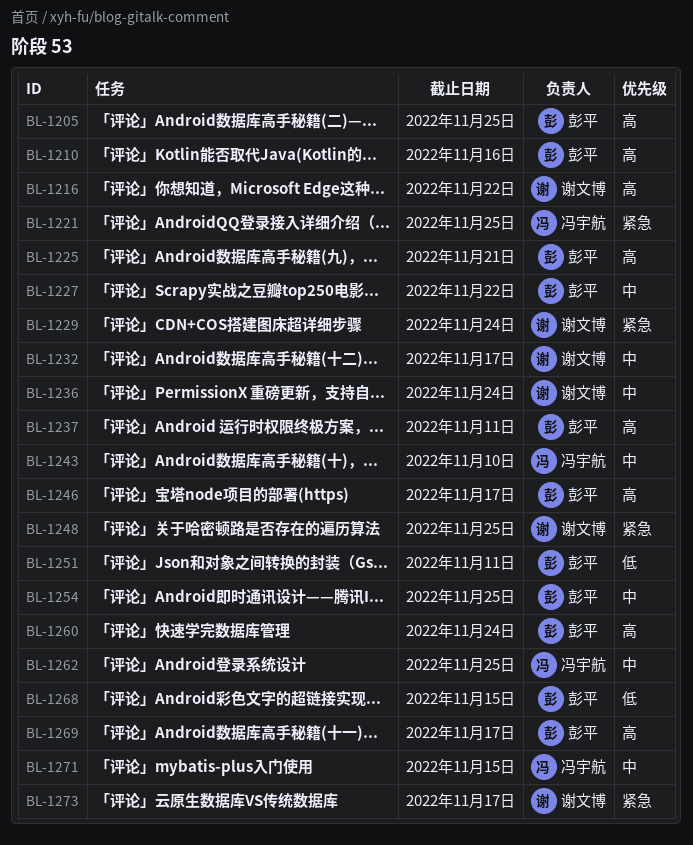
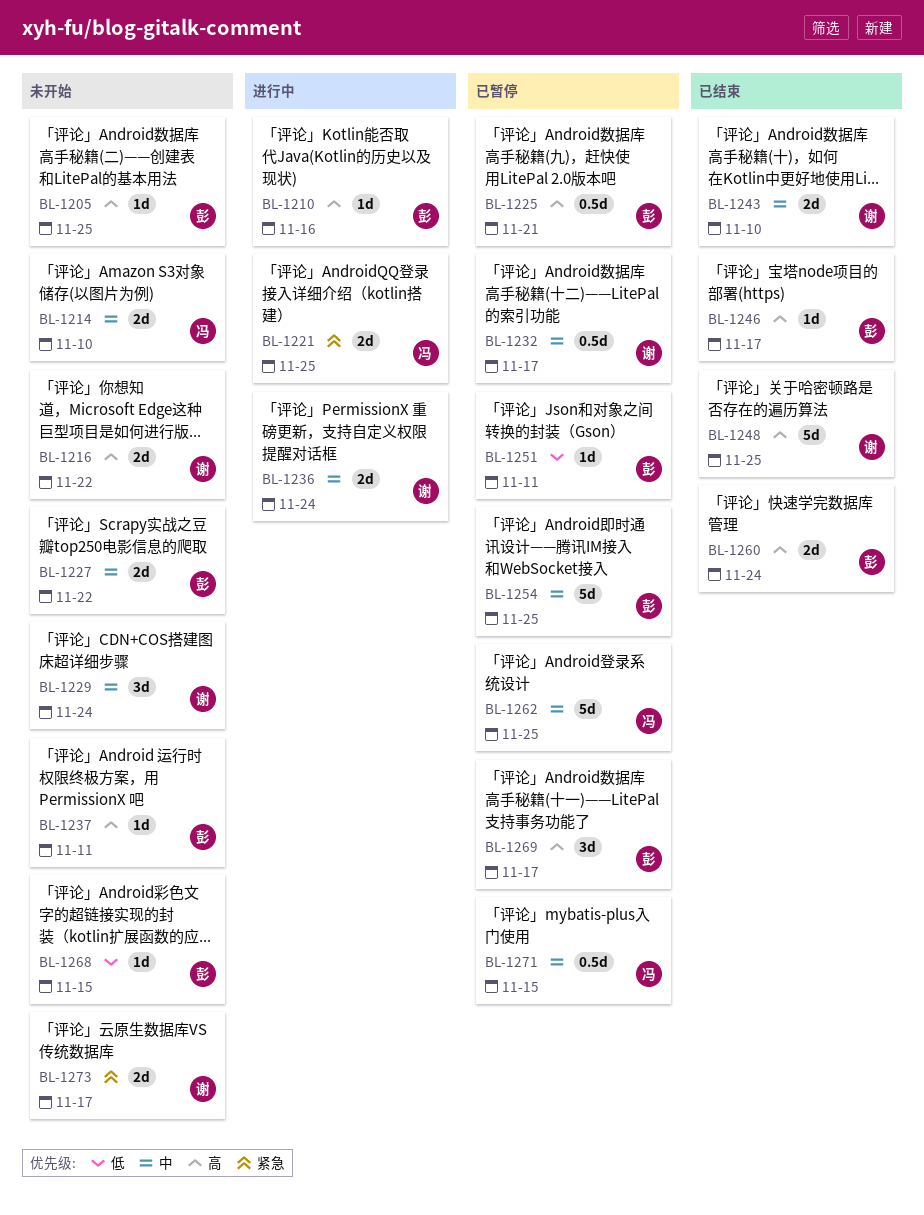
BL-1214: none -> present
BL-1229, priority: 紧急 -> 中
BL-1243, owner: 冯宇航 -> 谢文博
BL-1248, priority: 紧急 -> 高

